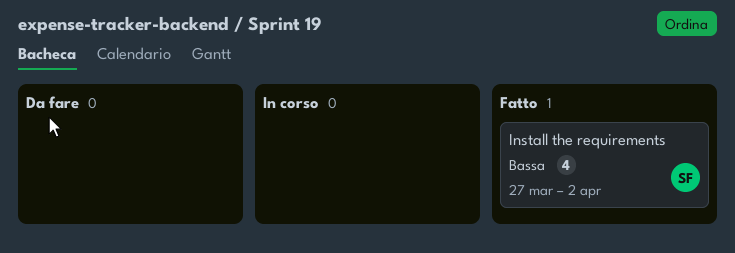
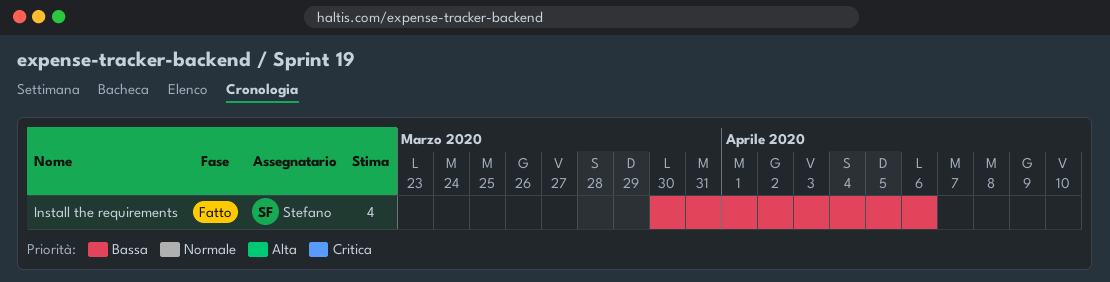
Install the requirements, start: Mar 27 -> Mar 30
Install the requirements, due: Apr 2 -> Apr 6

